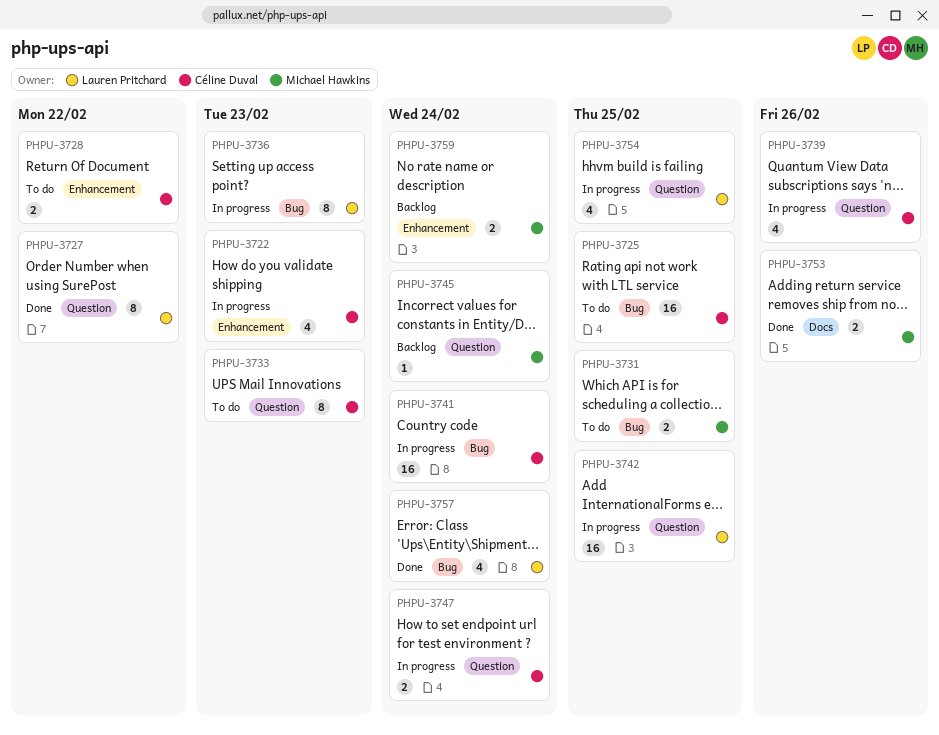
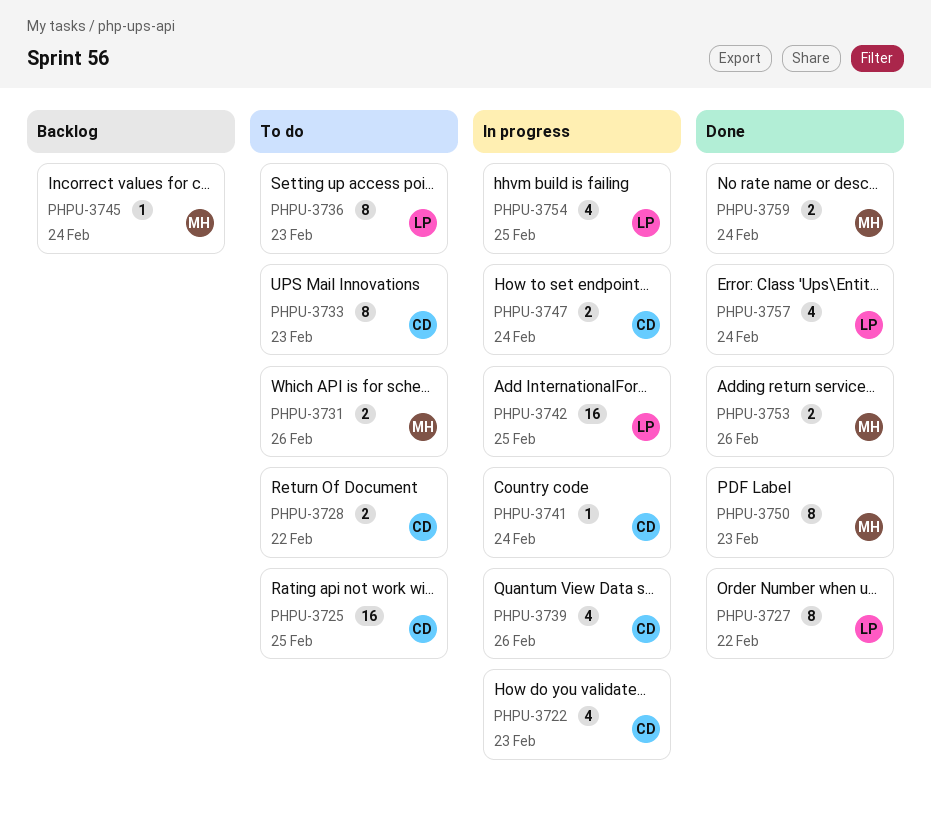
PHPU-3731, due: Feb 25 -> Feb 26
PHPU-3736, status: In progress -> To do
PHPU-3741, estimate: 16 -> 1
PHPU-3750: none -> present
PHPU-3759, status: Backlog -> Done

